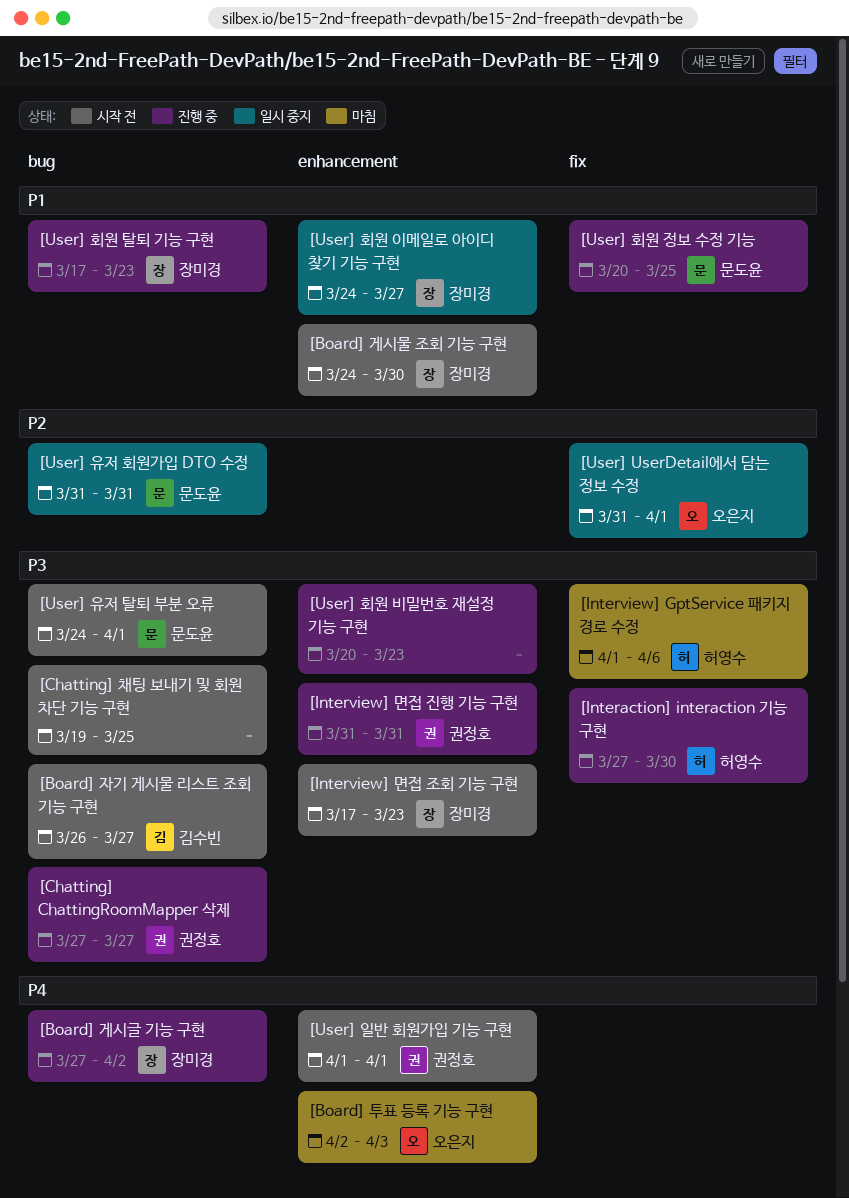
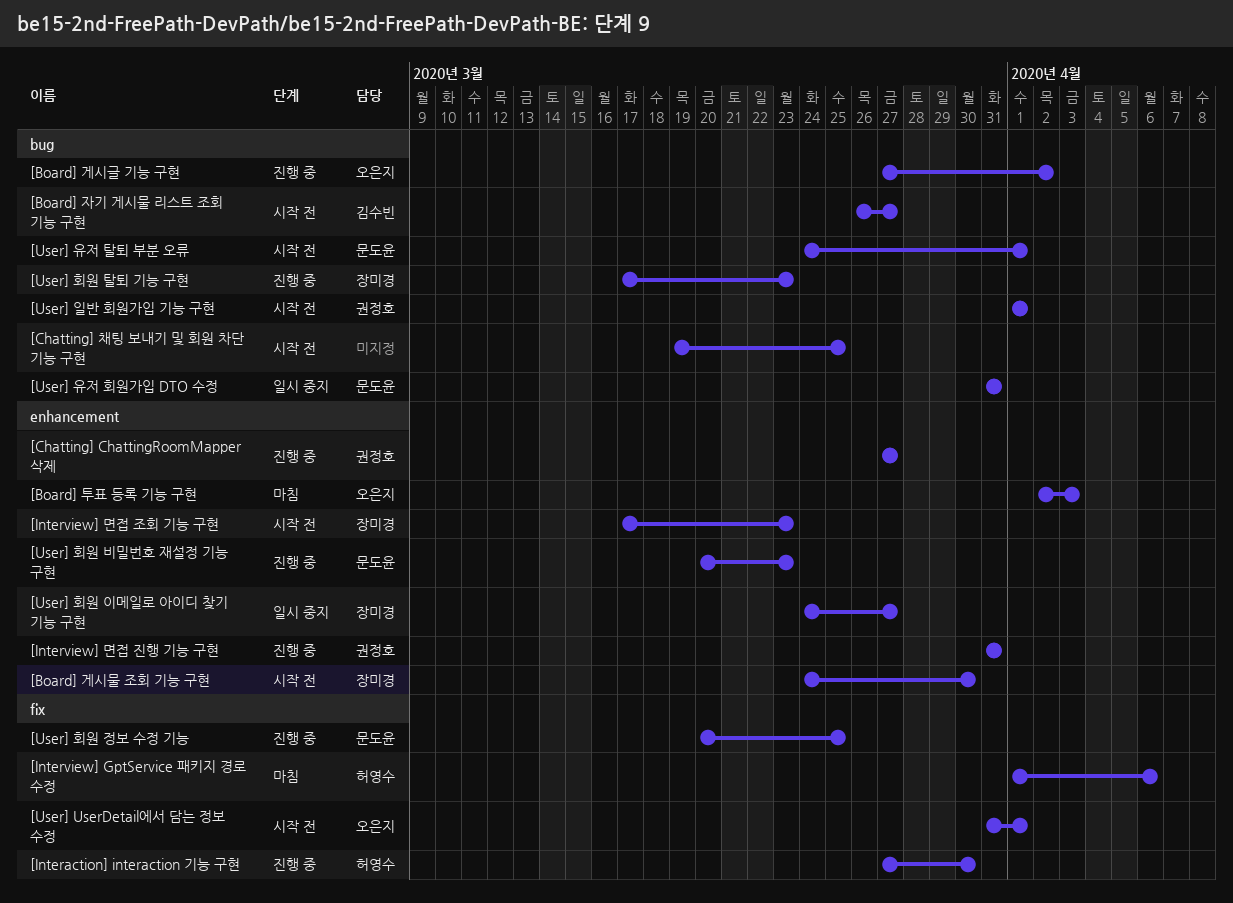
[Board] 게시글 기능 구현, owner: 장미경 -> 오은지
[Chatting] ChattingRoomMapper 삭제, label: bug -> enhancement
[User] UserDetail에서 담는 정보 수정, status: 일시 중지 -> 시작 전
[User] 일반 회원가입 기능 구현, label: enhancement -> bug
[User] 회원 비밀번호 재설정 기능 구현, owner: none -> 문도윤

